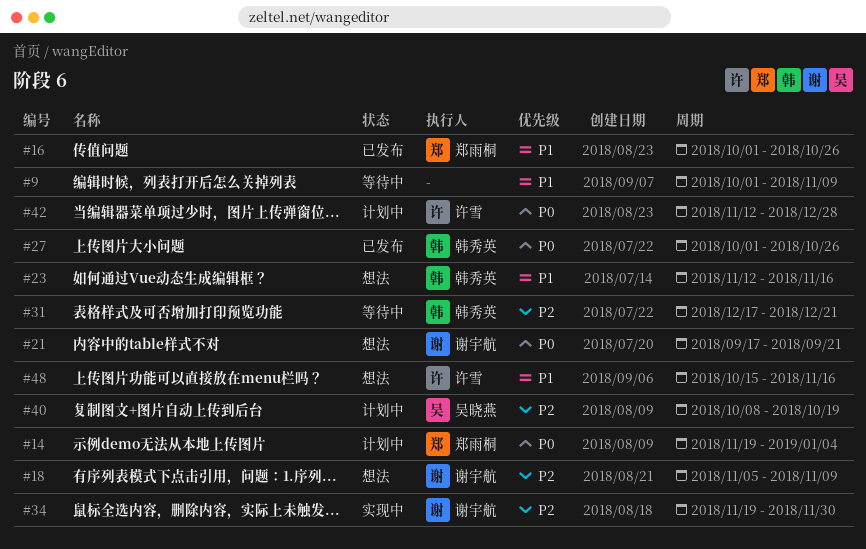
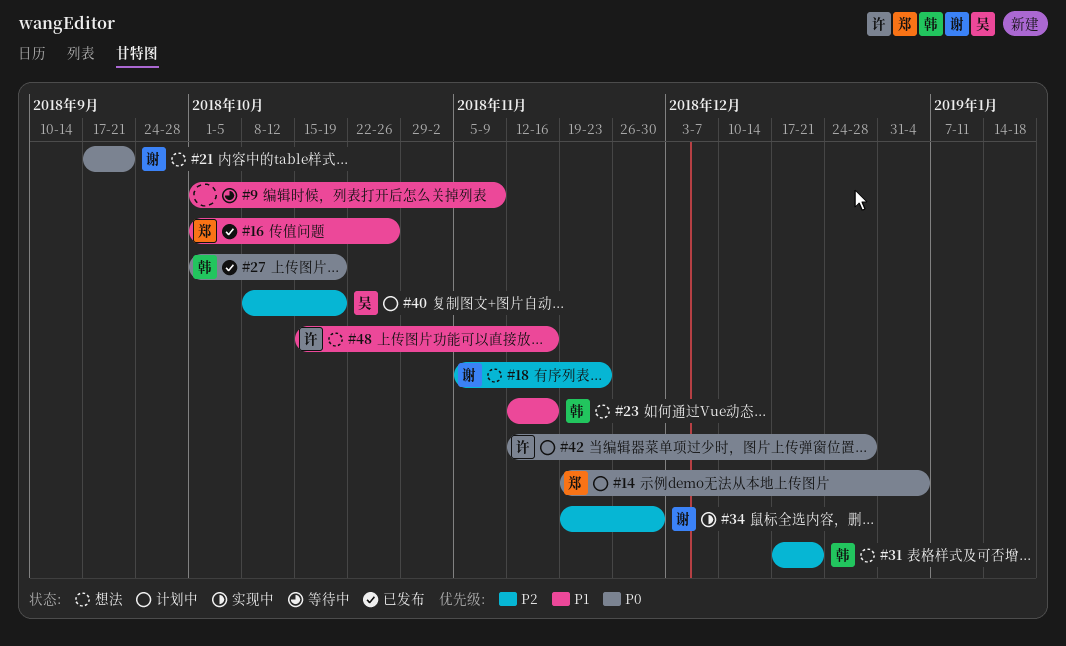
#18, due: Nov 9 -> Nov 23
#27, due: Oct 26 -> Oct 19
#31, status: 等待中 -> 想法

